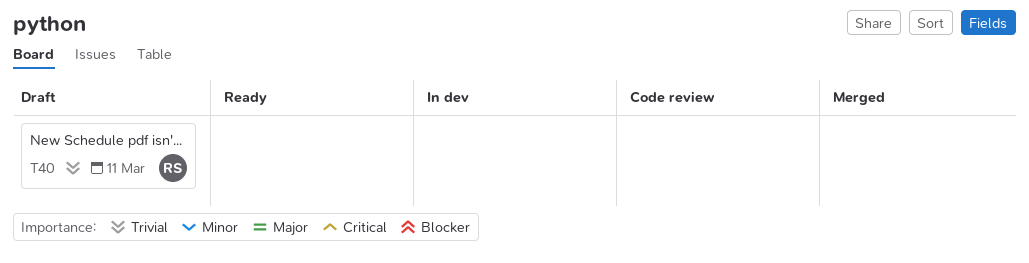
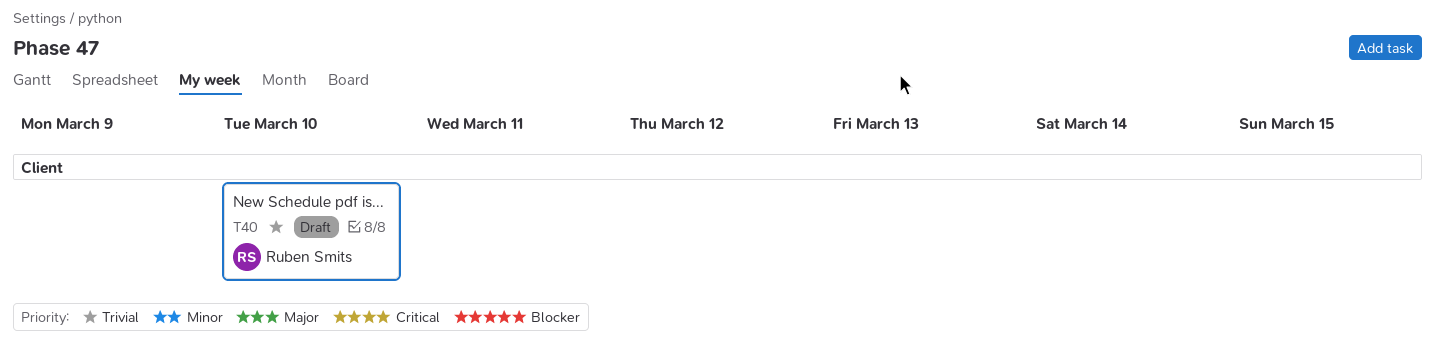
T40, due: Mar 11 -> Mar 10

